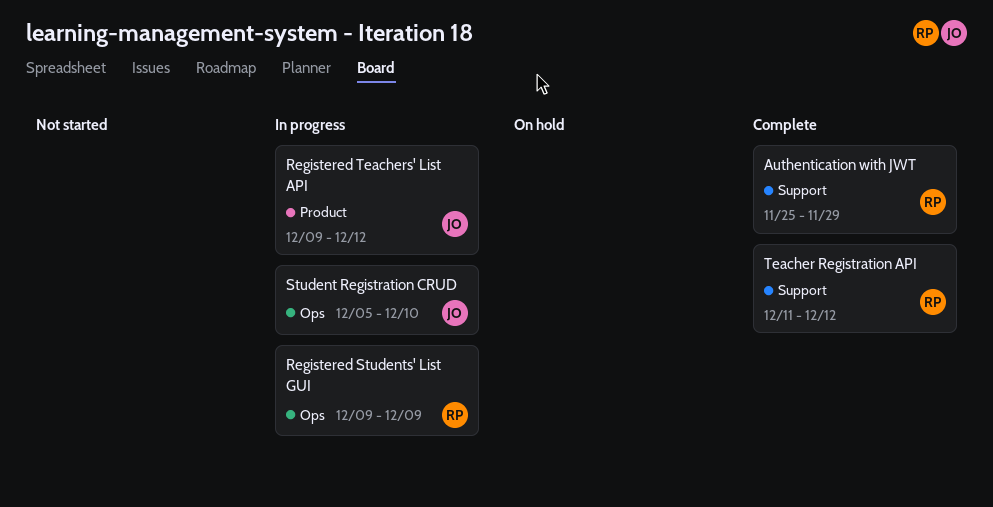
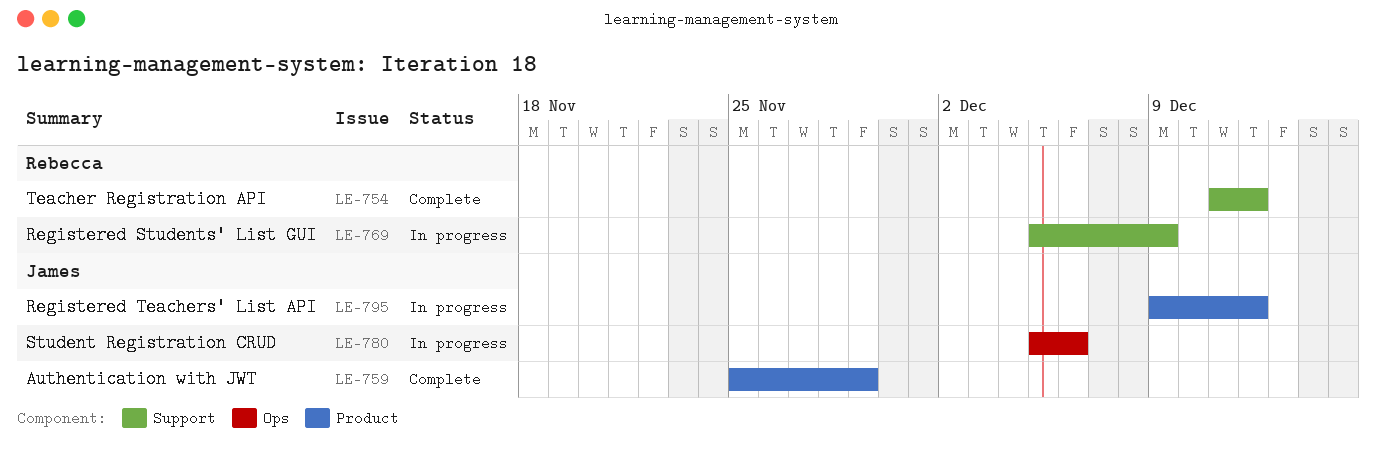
Authentication with JWT, owner: Rebecca -> James
Authentication with JWT, label: Support -> Product
Registered Students' List GUI, label: Ops -> Support
Registered Students' List GUI, start: Dec 9 -> Dec 5
Student Registration CRUD, due: Dec 10 -> Dec 6

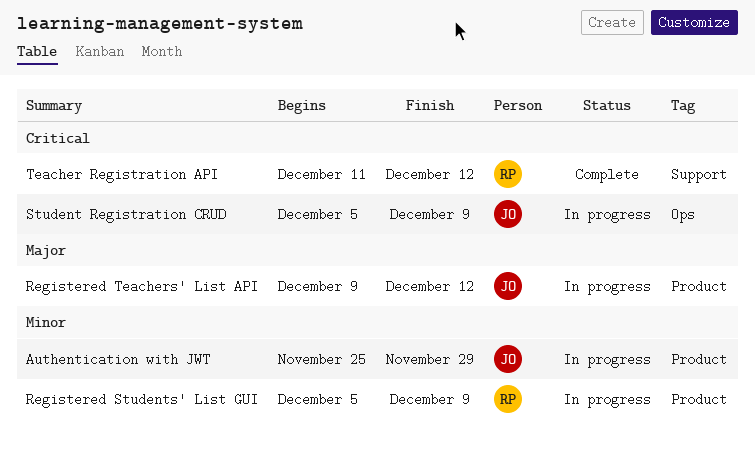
Authentication with JWT, status: Complete -> In progress
Registered Students' List GUI, label: Support -> Product
Student Registration CRUD, due: Dec 6 -> Dec 9

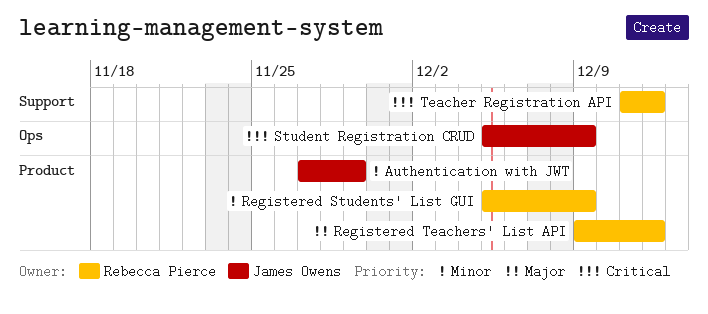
Authentication with JWT, start: Nov 25 -> Nov 27
Registered Teachers' List API, owner: James Owens -> Rebecca Pierce

